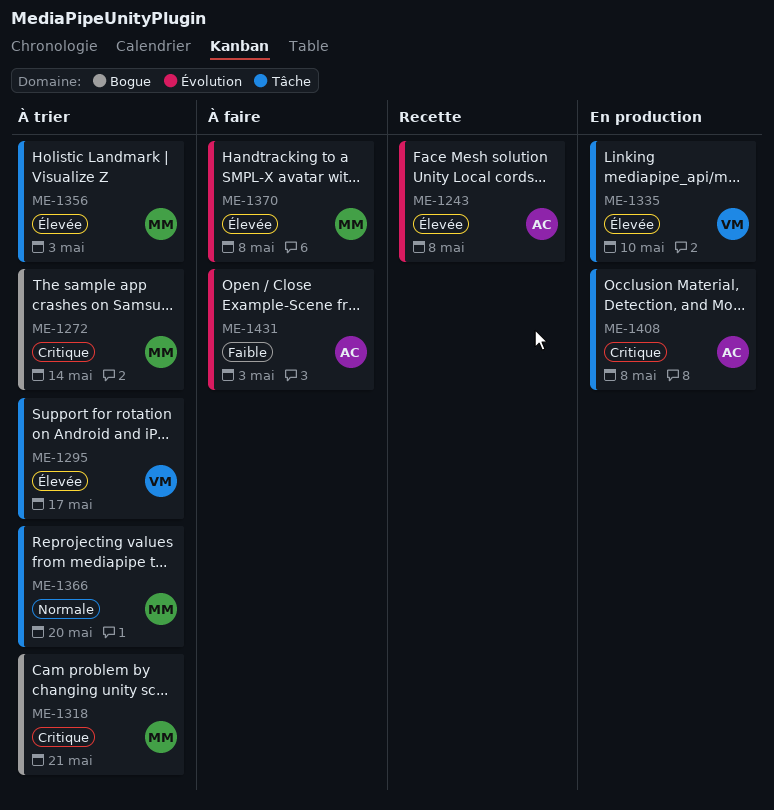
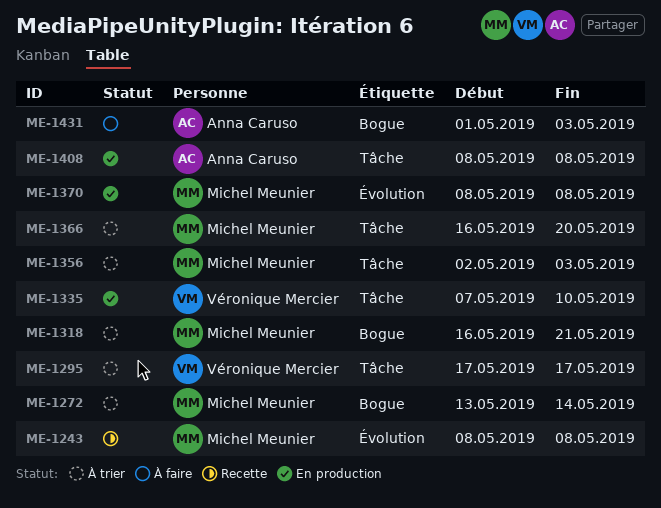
ME-1243, owner: Anna Caruso -> Michel Meunier
ME-1370, status: À faire -> En production
ME-1431, label: Évolution -> Bogue

